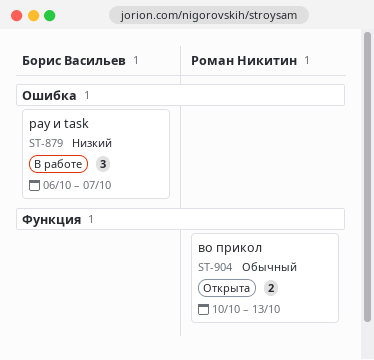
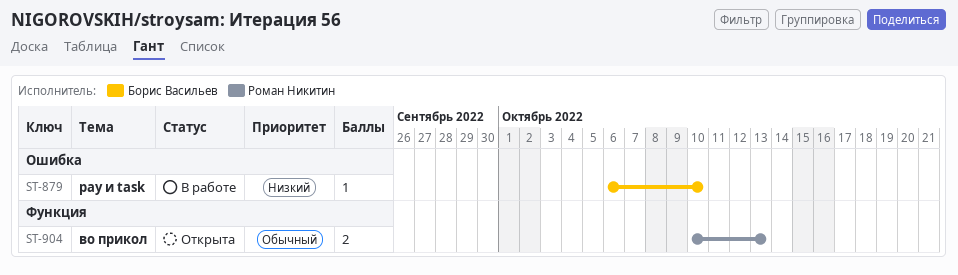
ST-879, estimate: 3 -> 1
ST-879, due: Oct 7 -> Oct 10

